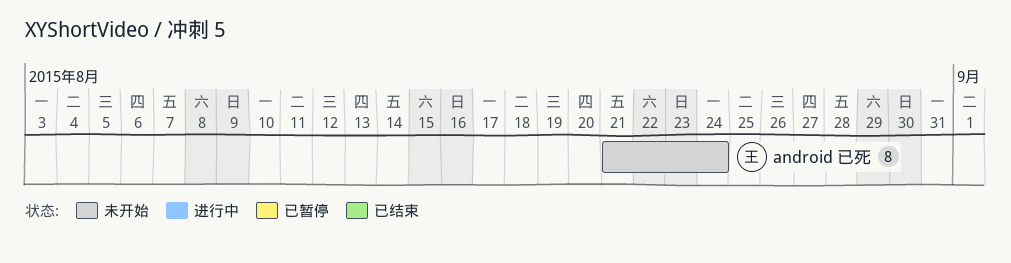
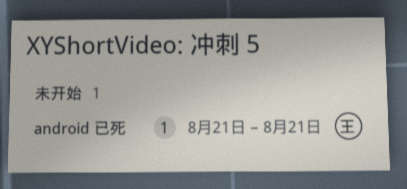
android 已死, estimate: 8 -> 1
android 已死, due: Aug 24 -> Aug 21

